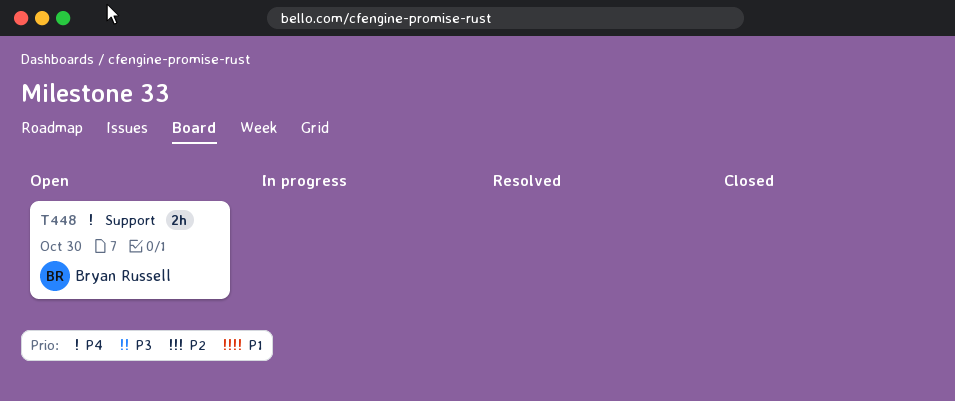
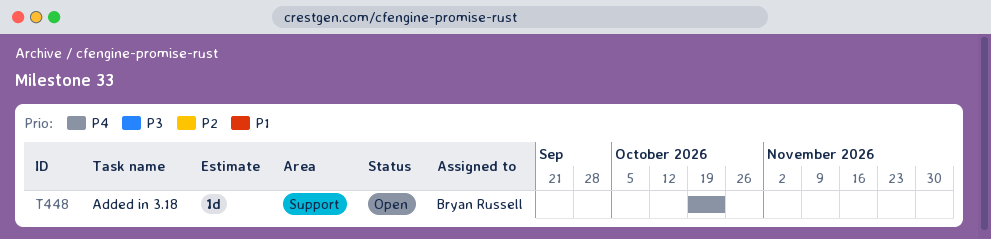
T448, estimate: 2h -> 1d
T448, due: Oct 30 -> Oct 23

